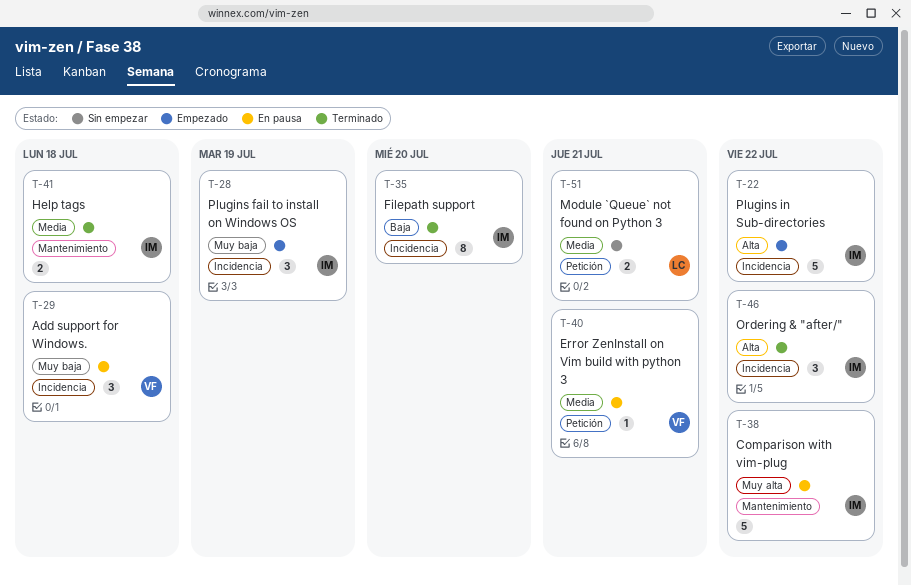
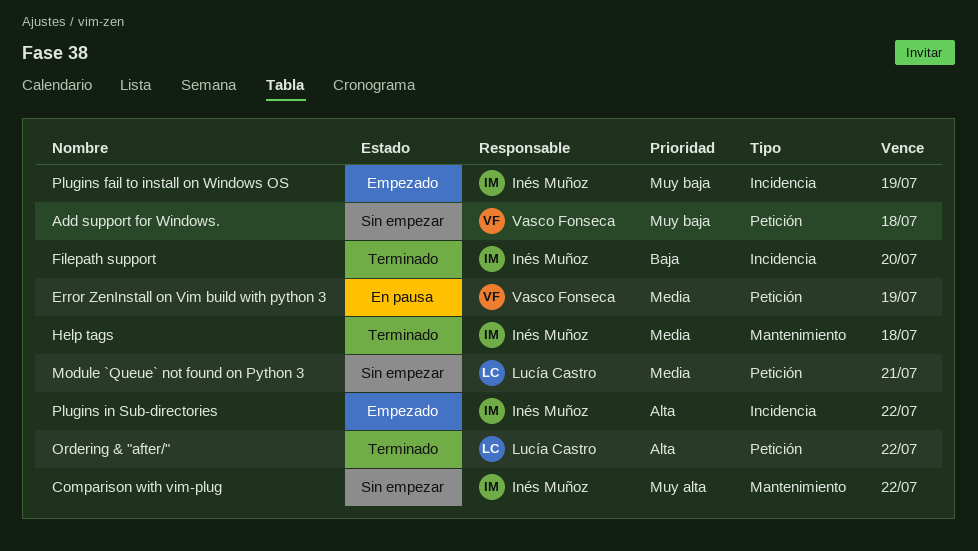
Add support for Windows., status: En pausa -> Sin empezar
Add support for Windows., label: Incidencia -> Petición
Comparison with vim-plug, status: En pausa -> Sin empezar
Error ZenInstall on Vim build with python 3, due: Jul 21 -> Jul 19
Ordering & "after/", owner: Inés Muñoz -> Lucía Castro
Ordering & "after/", label: Incidencia -> Petición

